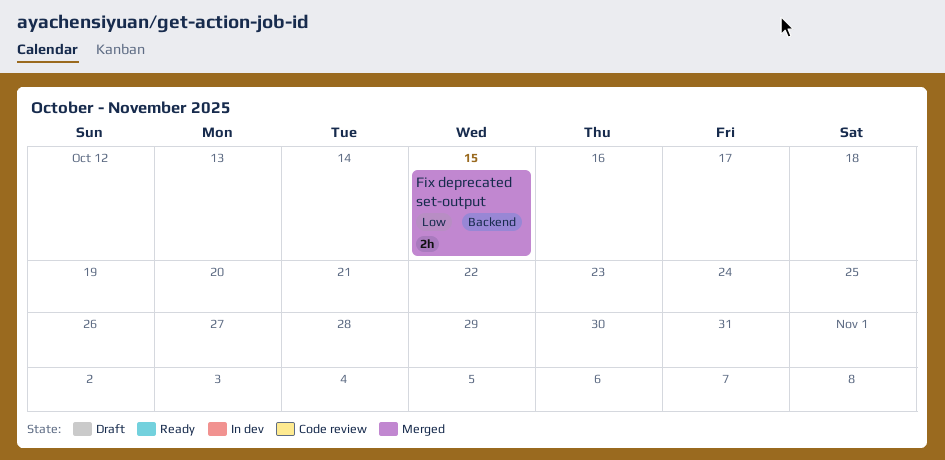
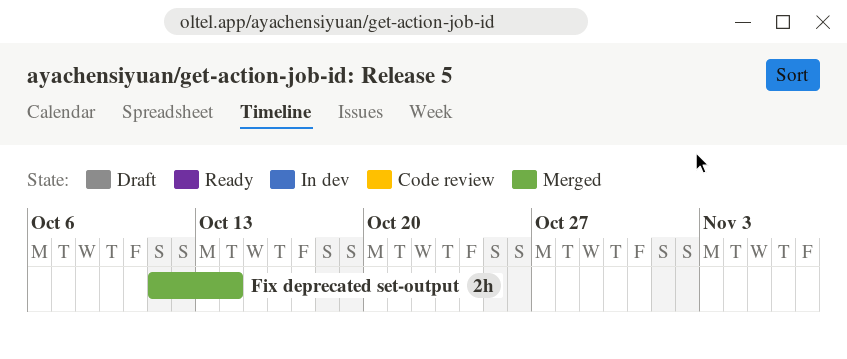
Fix deprecated set-output, due: Oct 15 -> Oct 14

